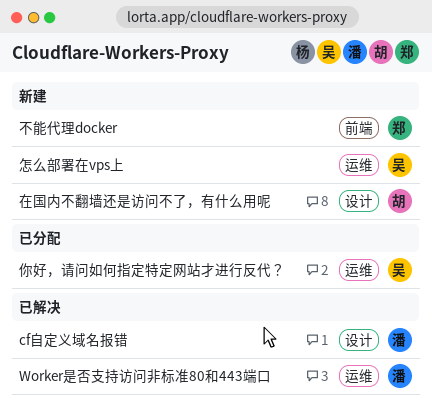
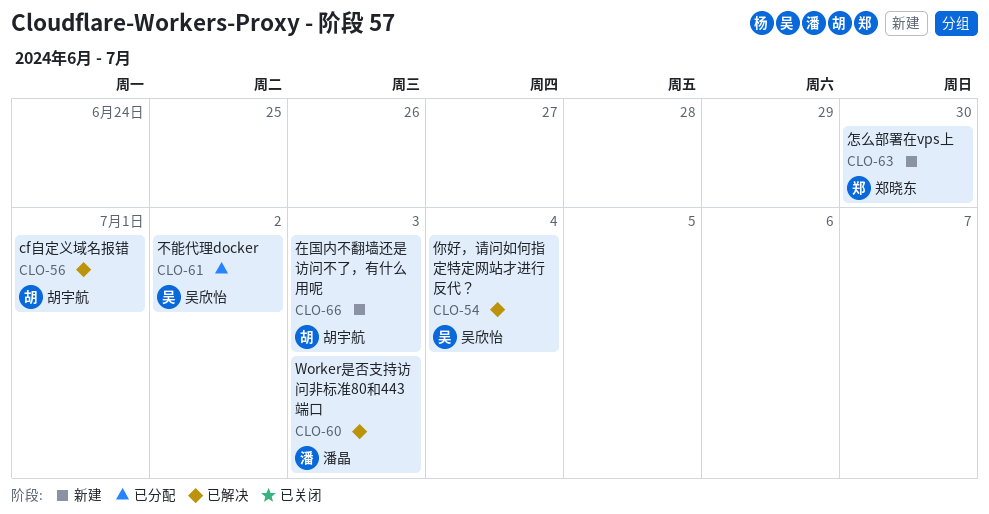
cf自定义域名报错, owner: 潘晶 -> 胡宇航
不能代理docker, status: 新建 -> 已分配
不能代理docker, owner: 郑晓东 -> 吴欣怡
你好，请问如何指定特定网站才进行反代？, status: 已分配 -> 已解决
怎么部署在vps上, owner: 吴欣怡 -> 郑晓东

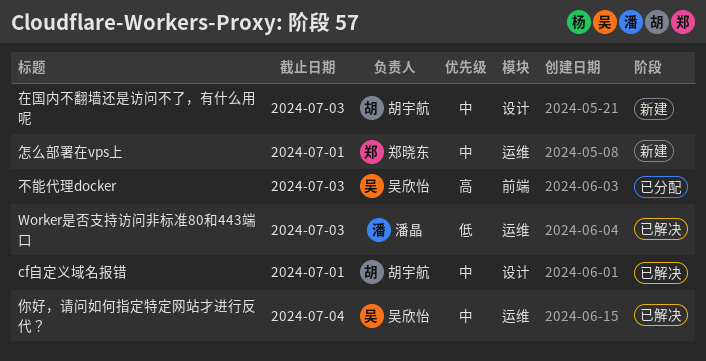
不能代理docker, due: Jul 2 -> Jul 3
怎么部署在vps上, due: Jun 30 -> Jul 1

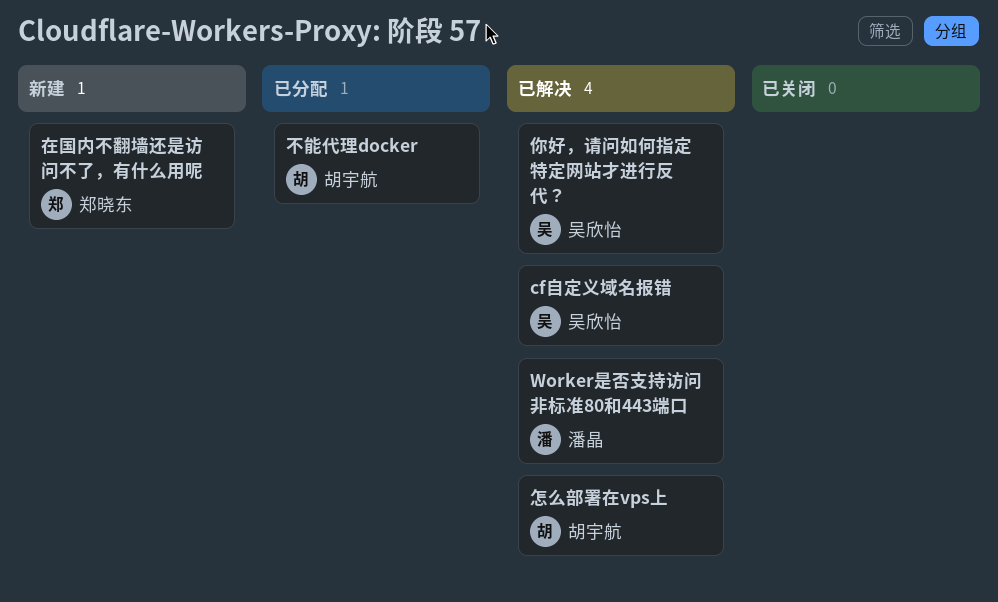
cf自定义域名报错, owner: 胡宇航 -> 吴欣怡
不能代理docker, owner: 吴欣怡 -> 胡宇航
在国内不翻墙还是访问不了，有什么用呢, owner: 胡宇航 -> 郑晓东
怎么部署在vps上, status: 新建 -> 已解决
怎么部署在vps上, owner: 郑晓东 -> 胡宇航

